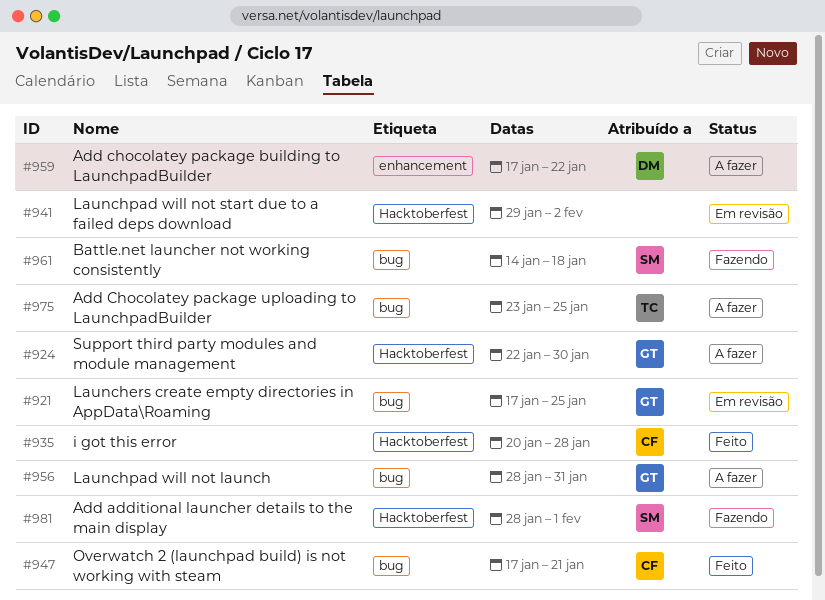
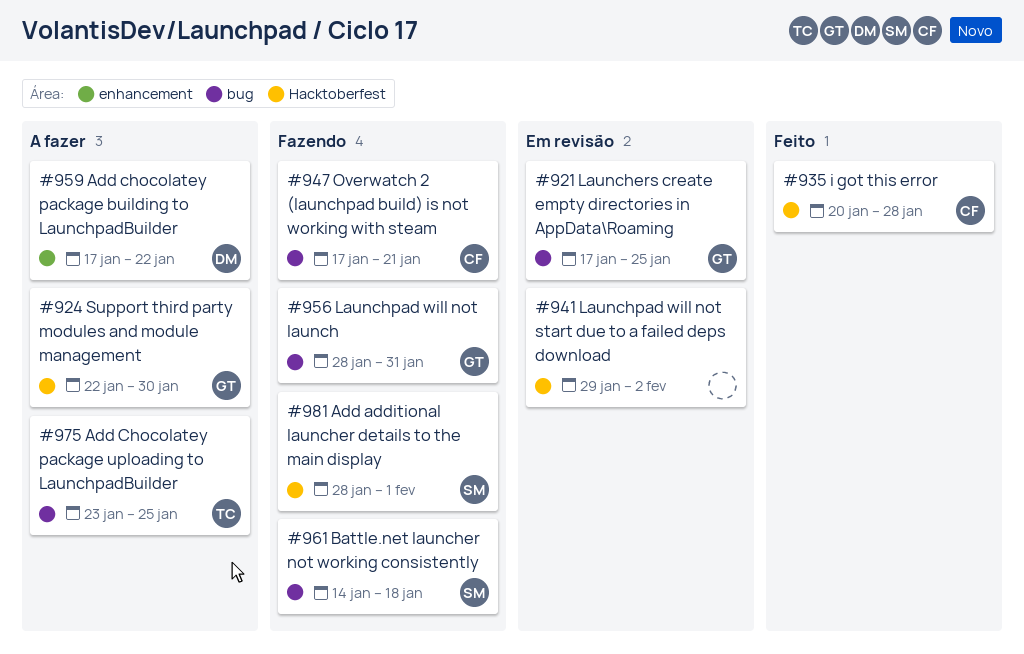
#947, status: Feito -> Fazendo
#956, status: A fazer -> Fazendo

